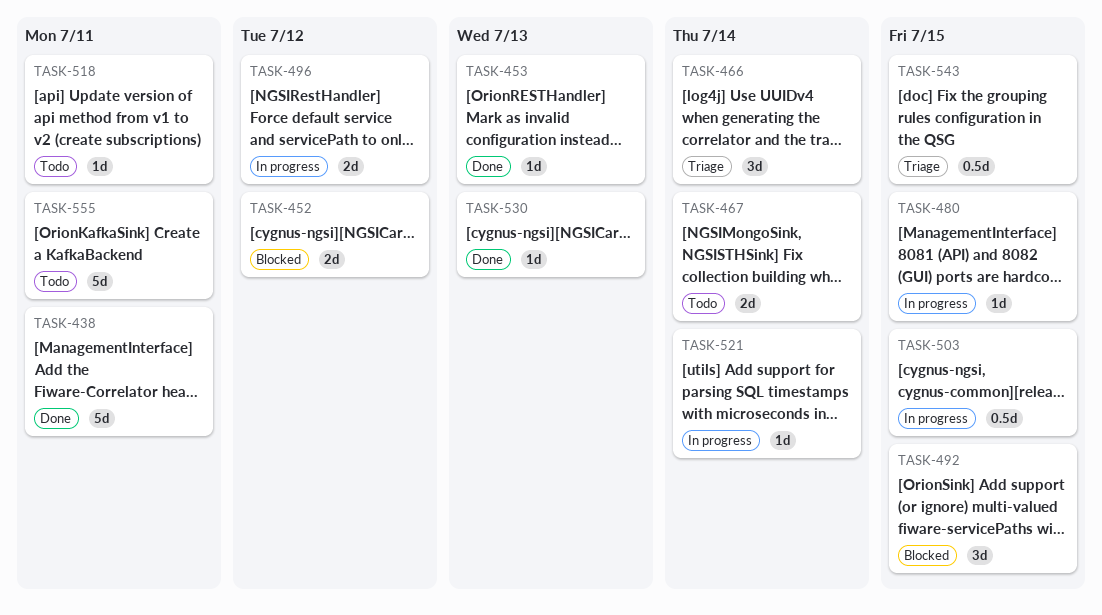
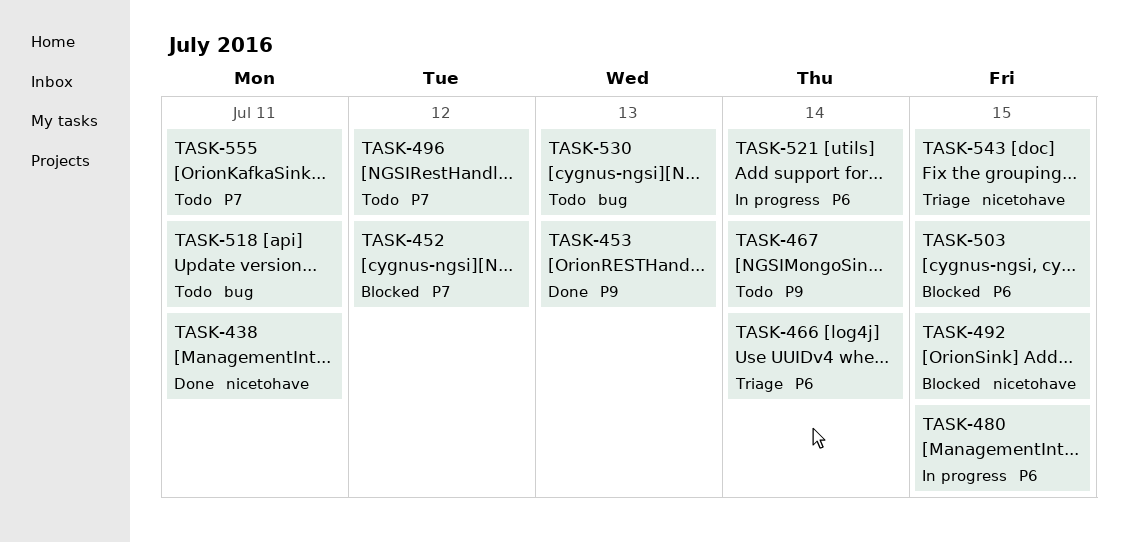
TASK-496, status: In progress -> Todo
TASK-503, status: In progress -> Blocked
TASK-530, status: Done -> Todo

